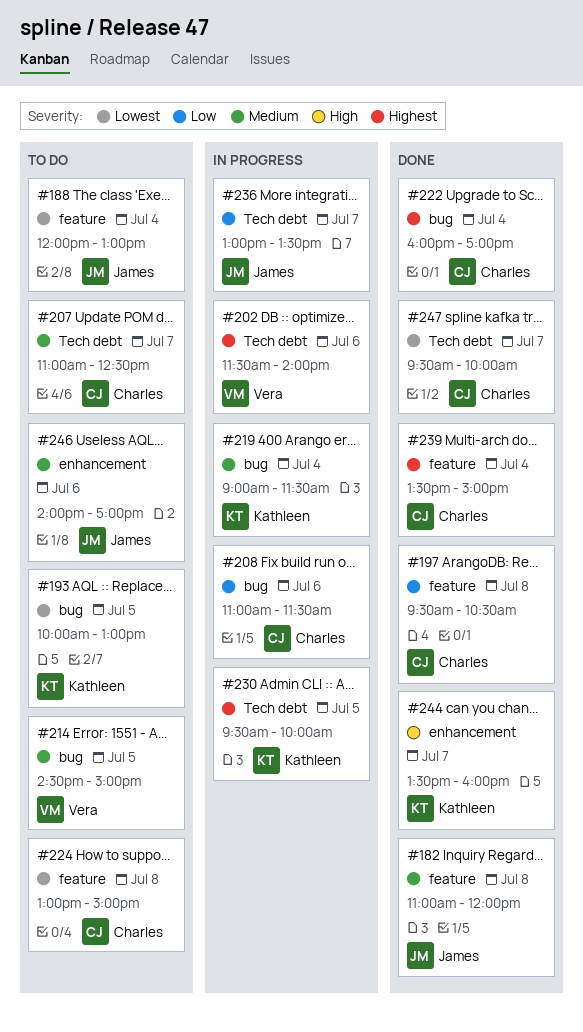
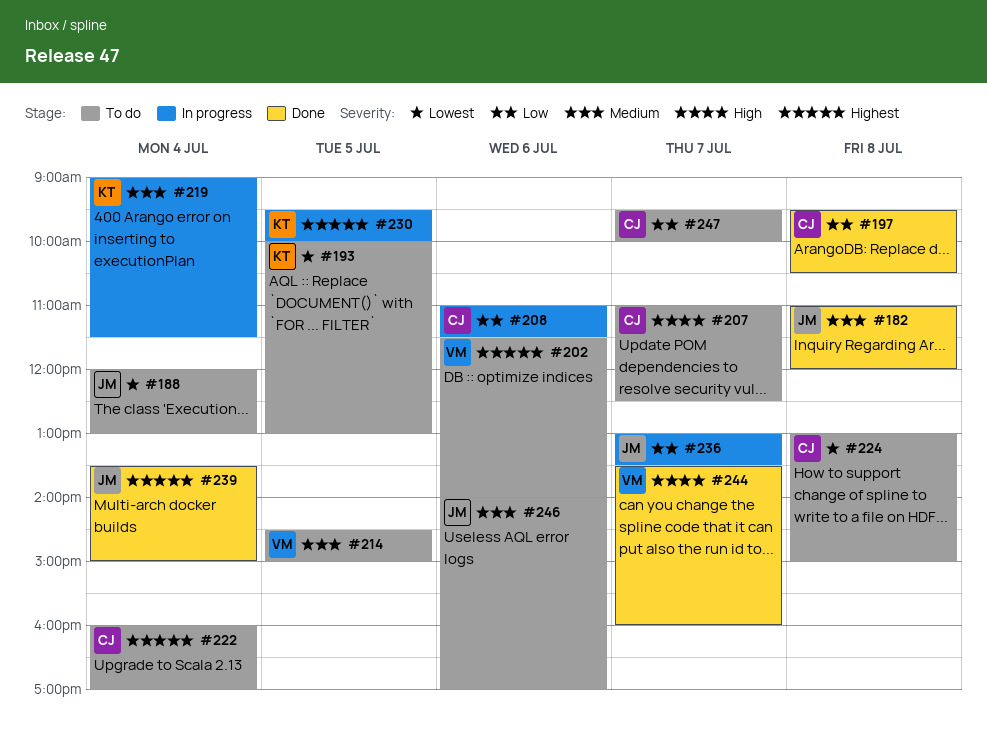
#202, status: In progress -> To do
#207, priority: Medium -> High
#222, status: Done -> To do
#239, owner: Charles -> James
#244, owner: Kathleen -> Vera
#247, status: Done -> To do
#247, priority: Lowest -> Low

